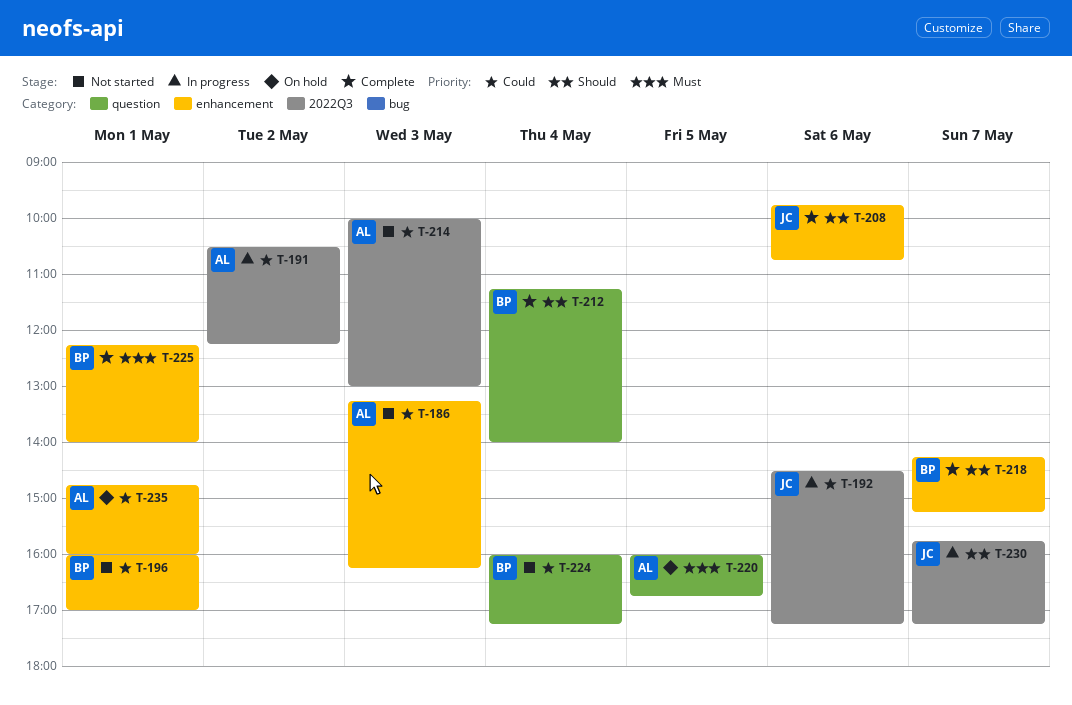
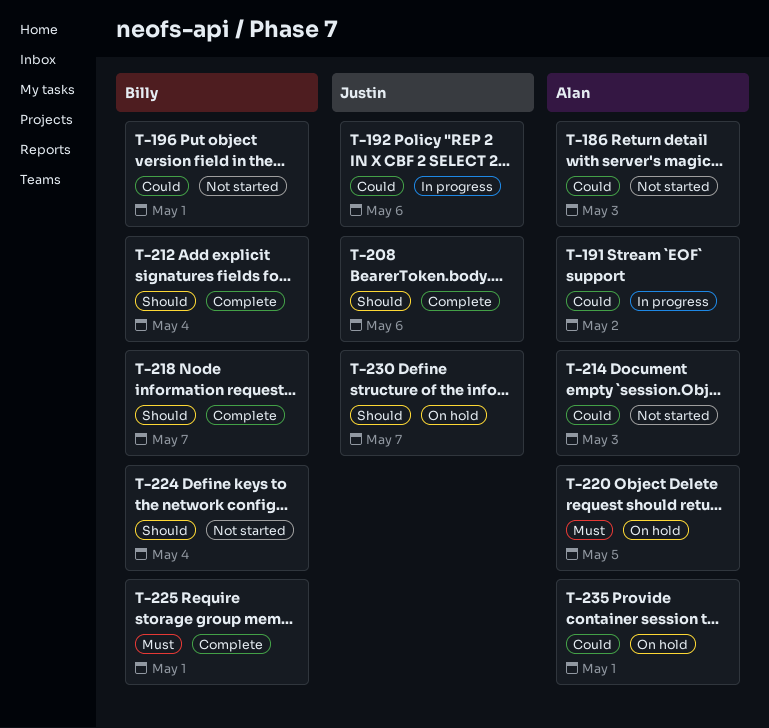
T-224, priority: Could -> Should
T-230, status: In progress -> On hold

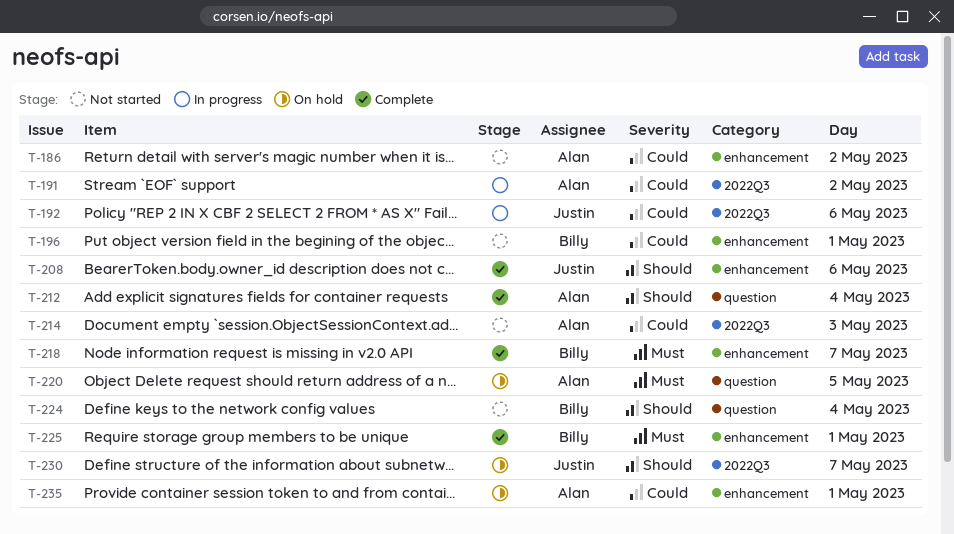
T-186, day: May 3 -> May 2
T-212, owner: Billy -> Alan
T-218, priority: Should -> Must

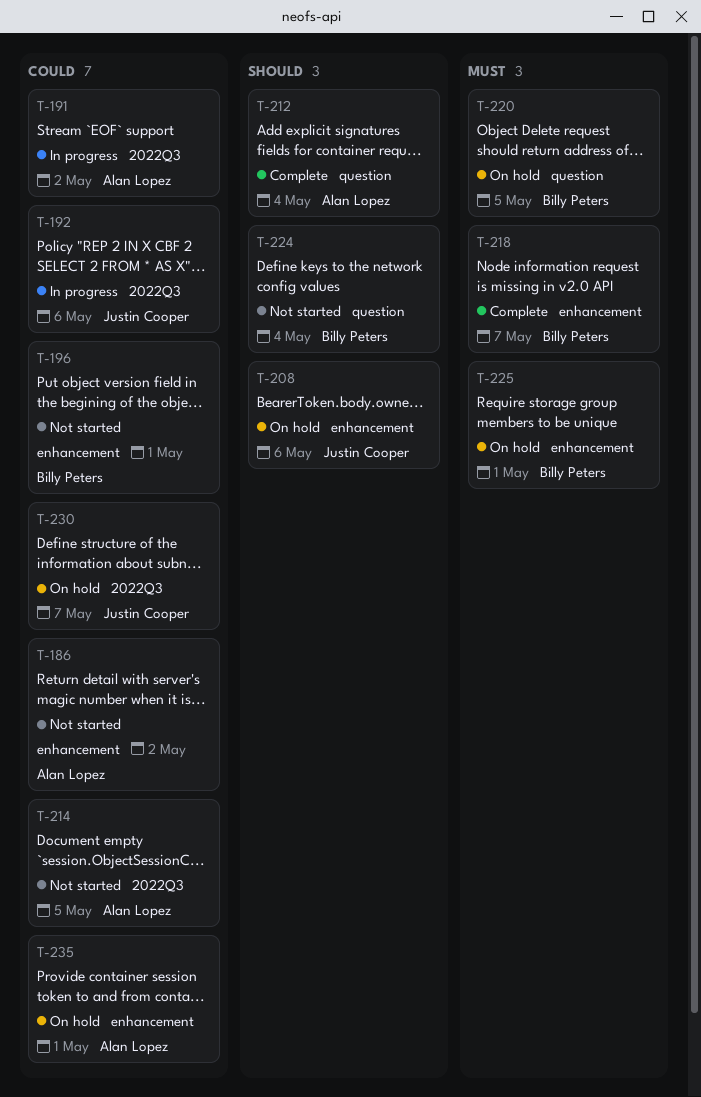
T-208, status: Complete -> On hold
T-214, day: May 3 -> May 5
T-220, owner: Alan Lopez -> Billy Peters
T-225, status: Complete -> On hold
T-230, priority: Should -> Could

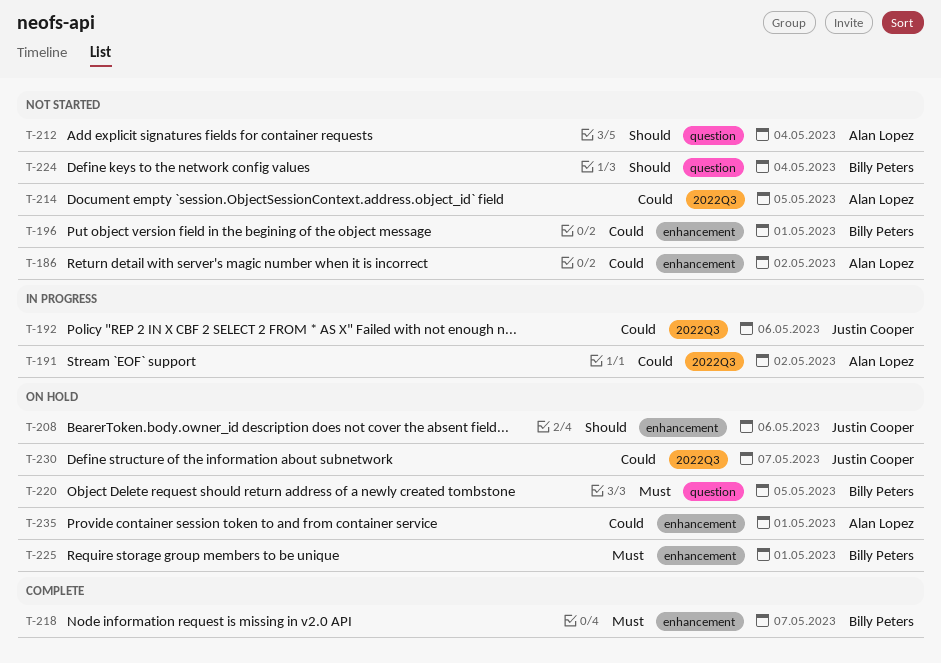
T-212, status: Complete -> Not started

